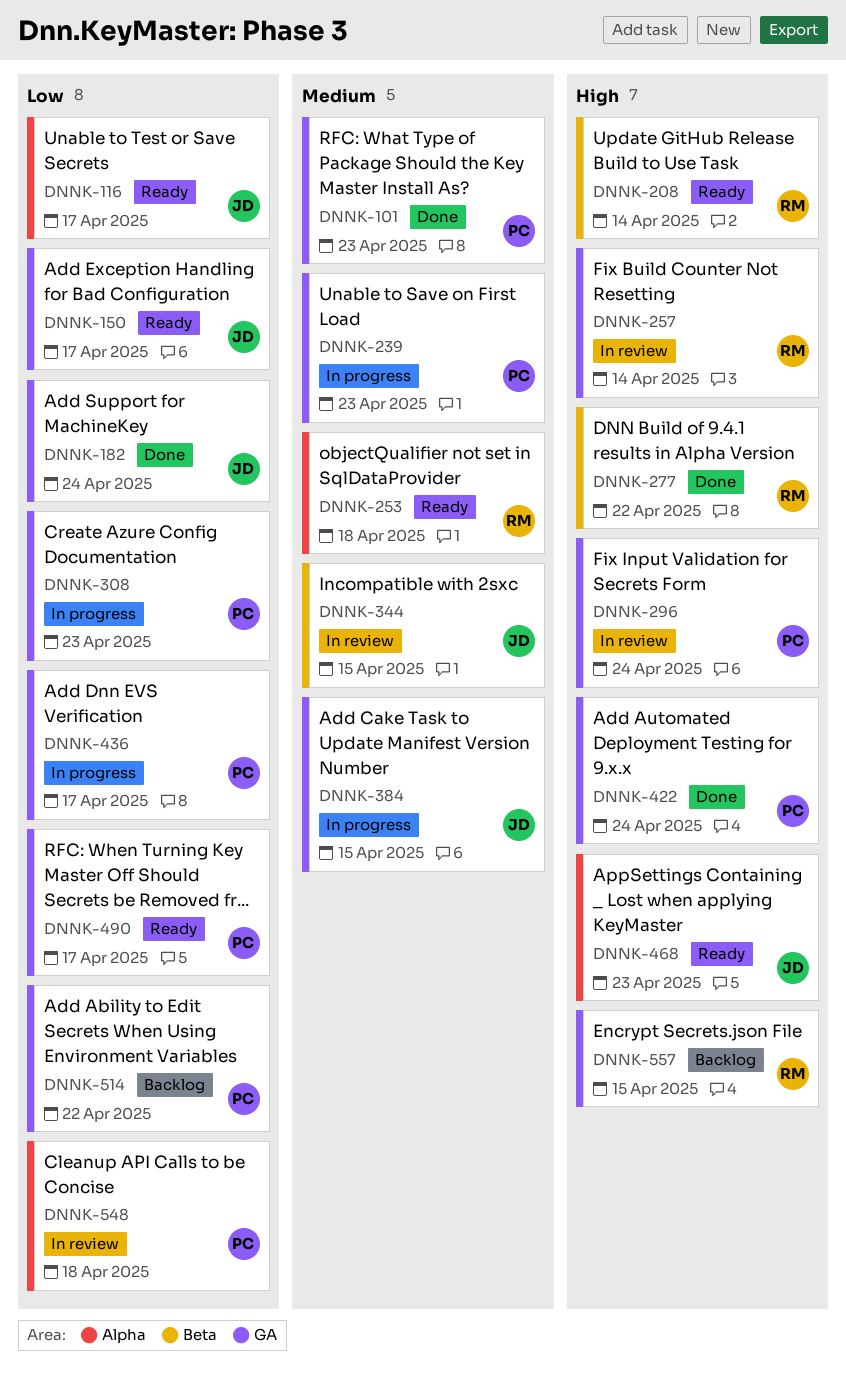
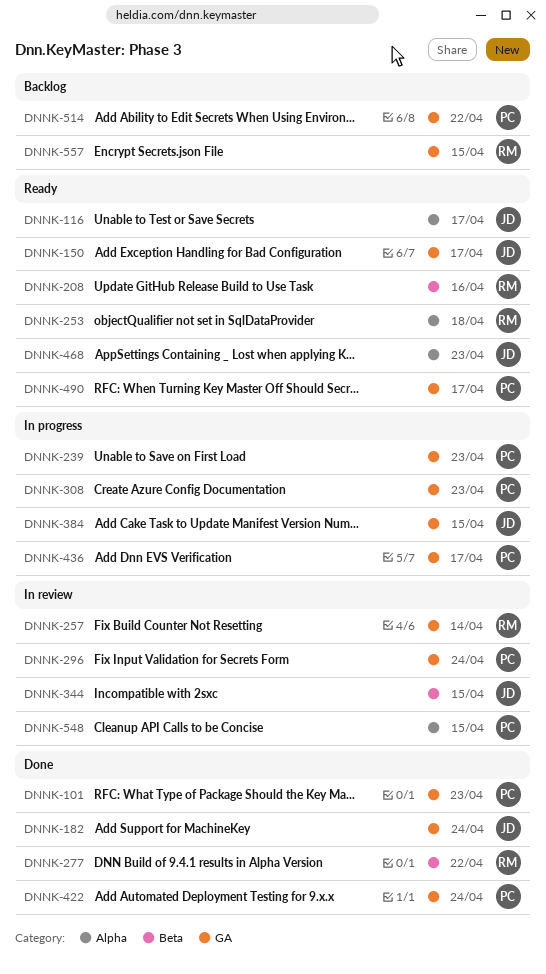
DNNK-208, due: Apr 14 -> Apr 16
DNNK-548, due: Apr 18 -> Apr 15

